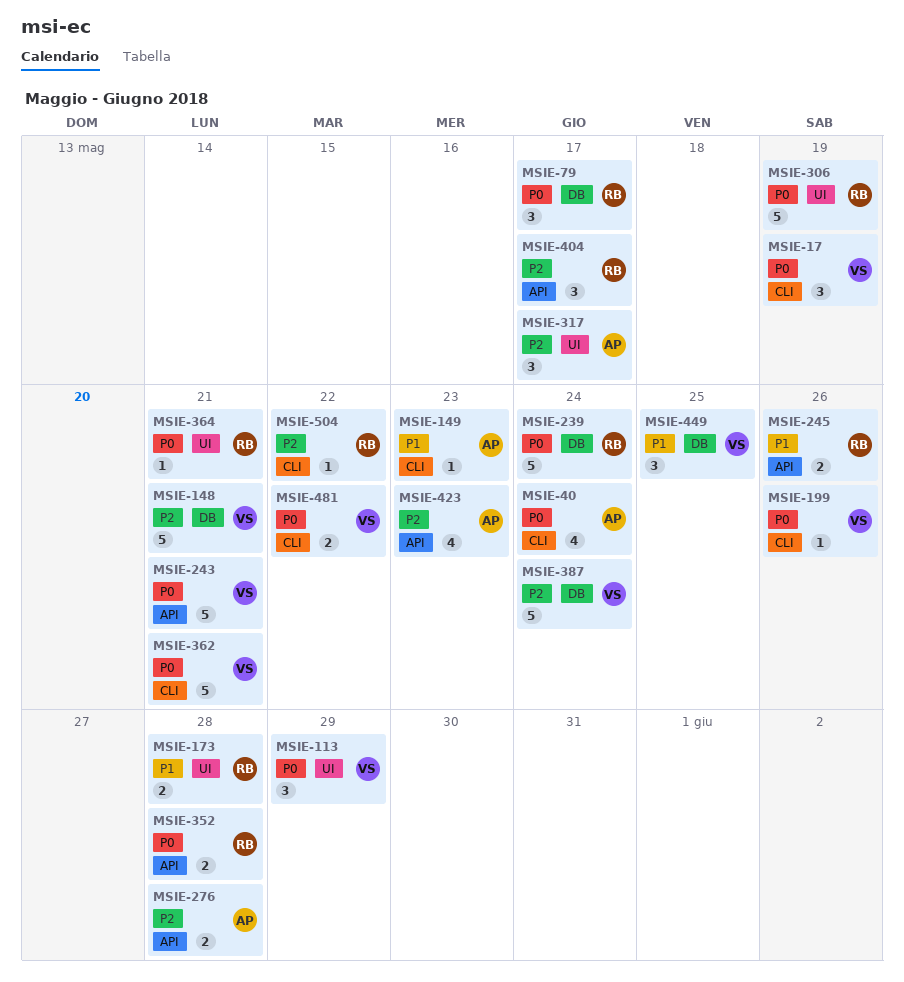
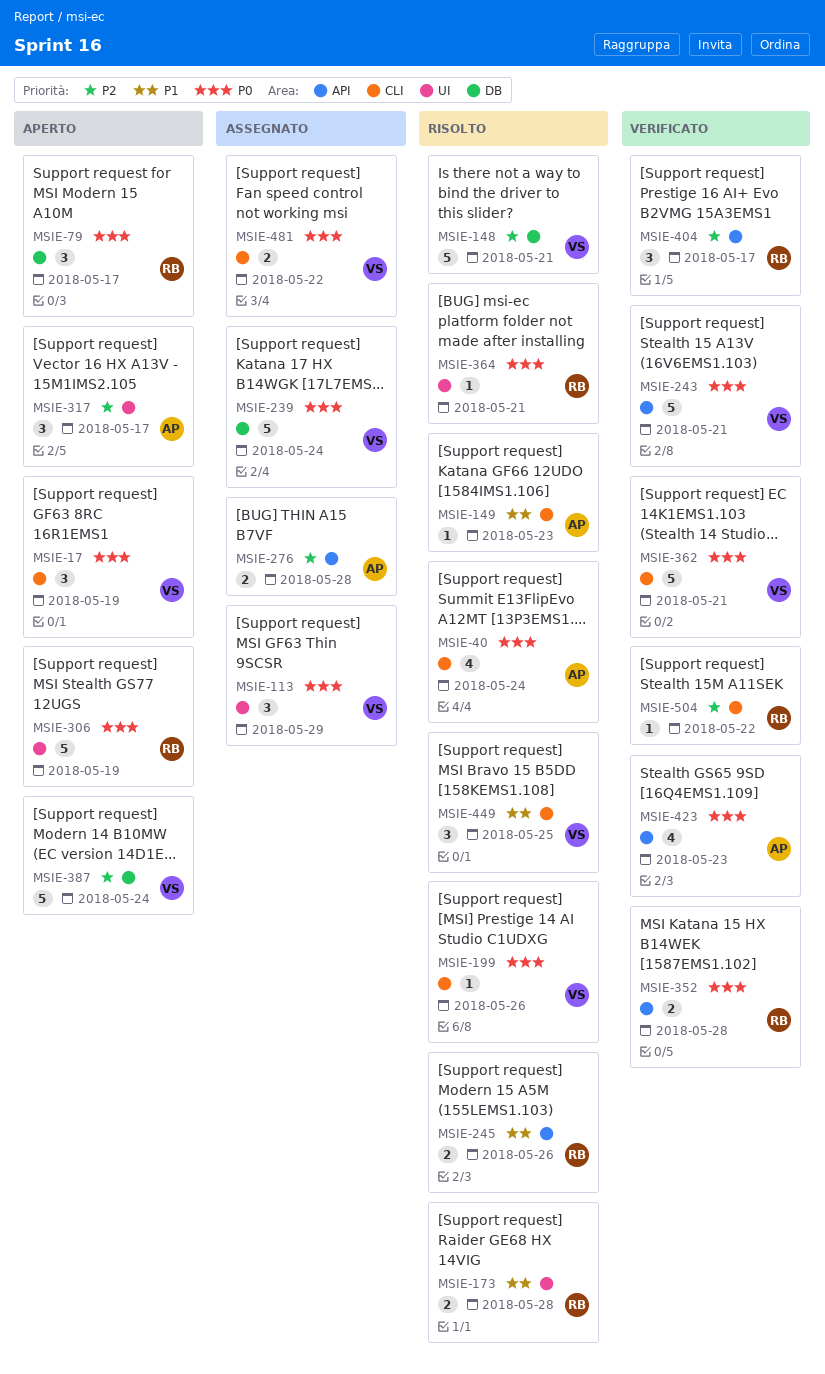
MSIE-239, owner: RB -> VS
MSIE-423, priority: P2 -> P0
MSIE-449, label: DB -> CLI

